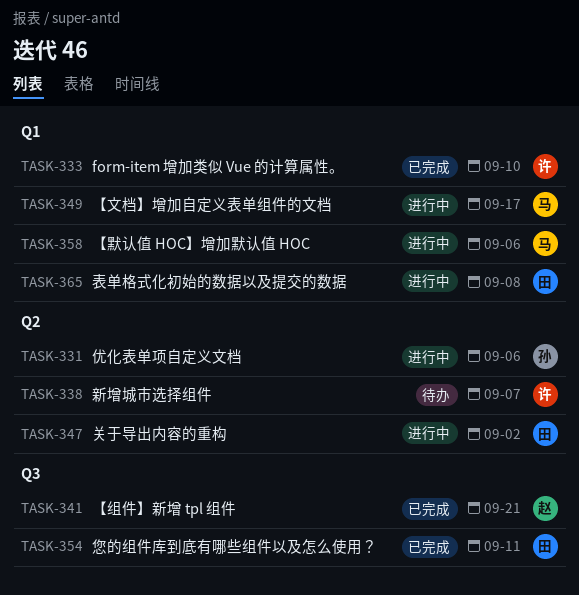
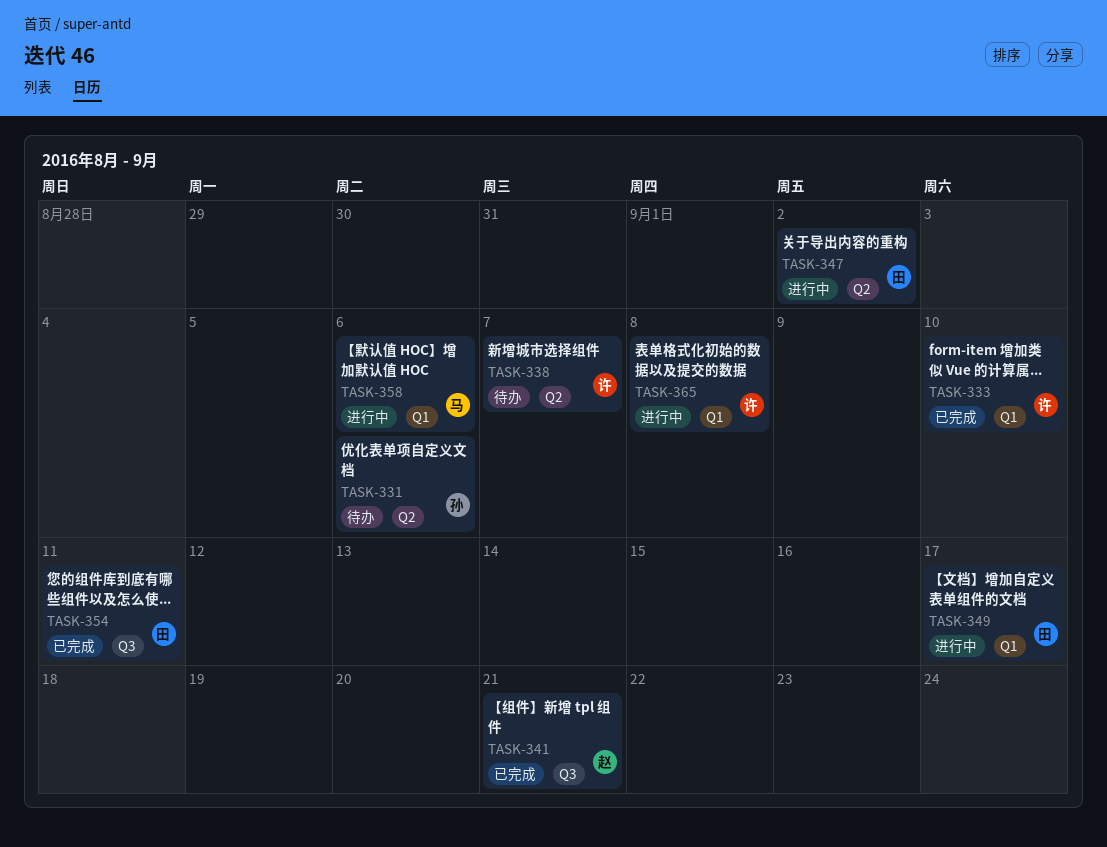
TASK-331, status: 进行中 -> 待办
TASK-349, owner: 马 -> 田
TASK-365, owner: 田 -> 许

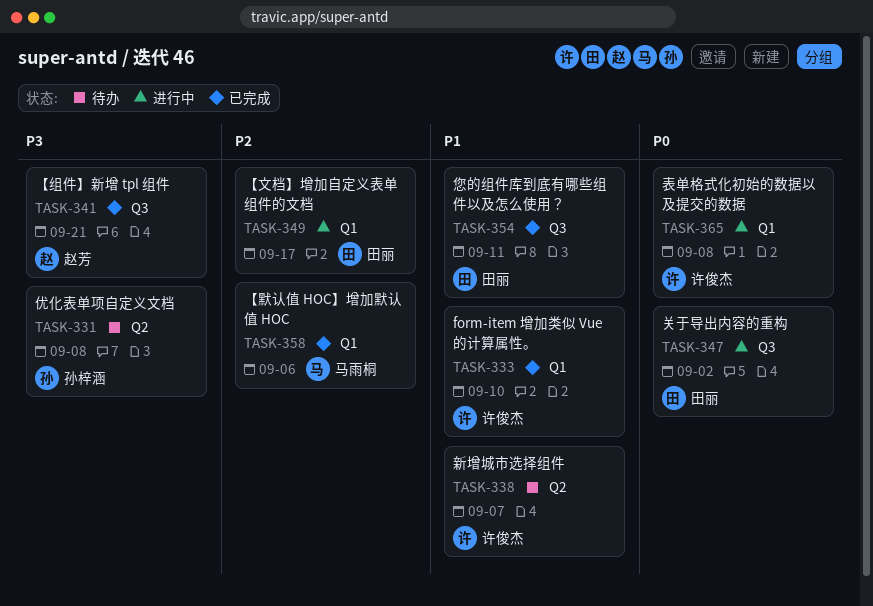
TASK-331, due: Sep 6 -> Sep 8
TASK-347, label: Q2 -> Q3
TASK-358, status: 进行中 -> 已完成

